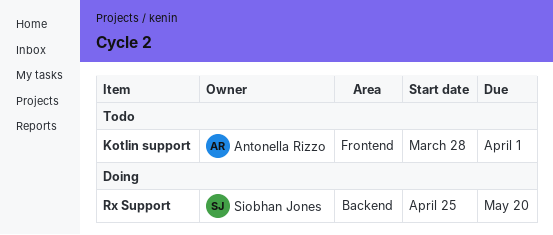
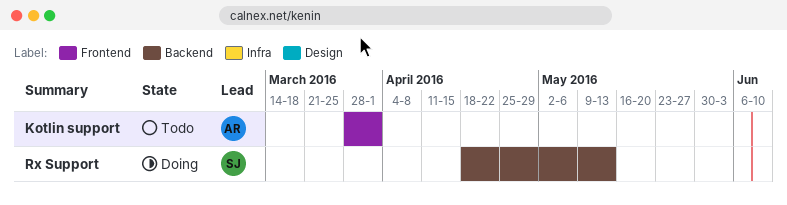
Rx Support, start: Apr 25 -> Apr 18
Rx Support, due: May 20 -> May 13

